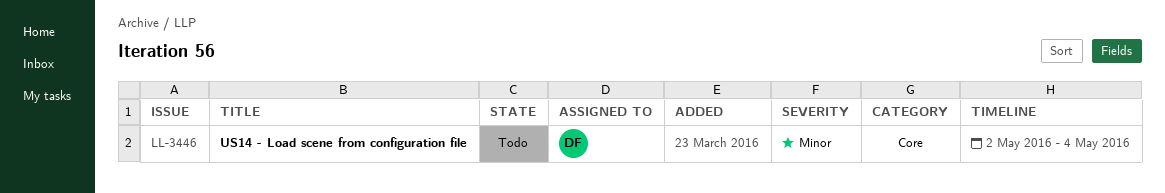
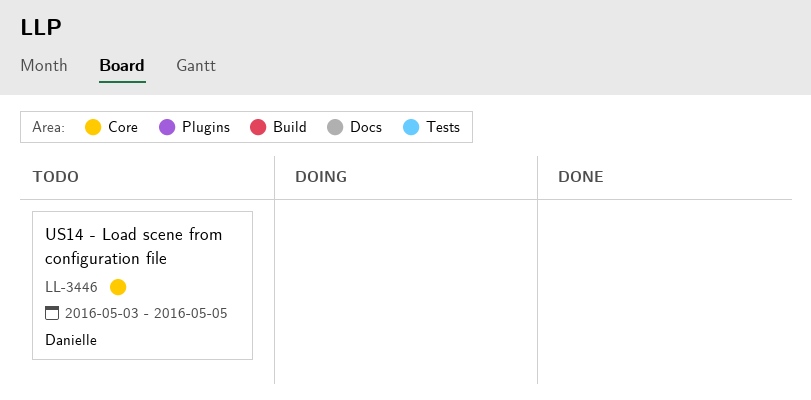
LL-3446, start: May 2 -> May 3
LL-3446, due: May 4 -> May 5

